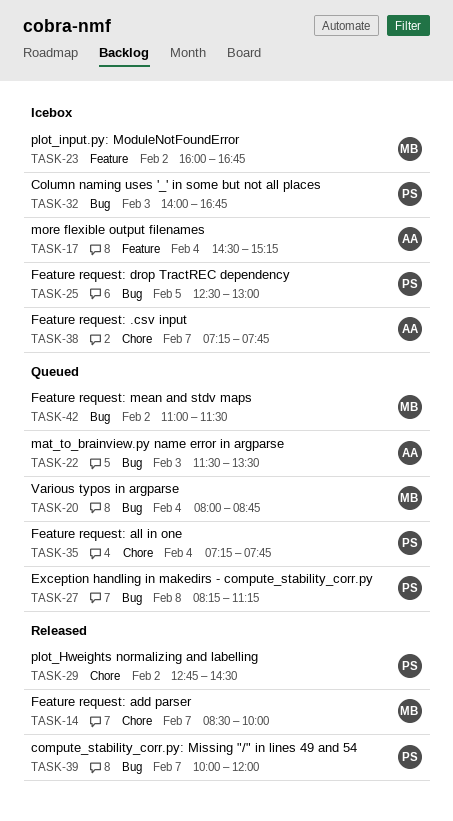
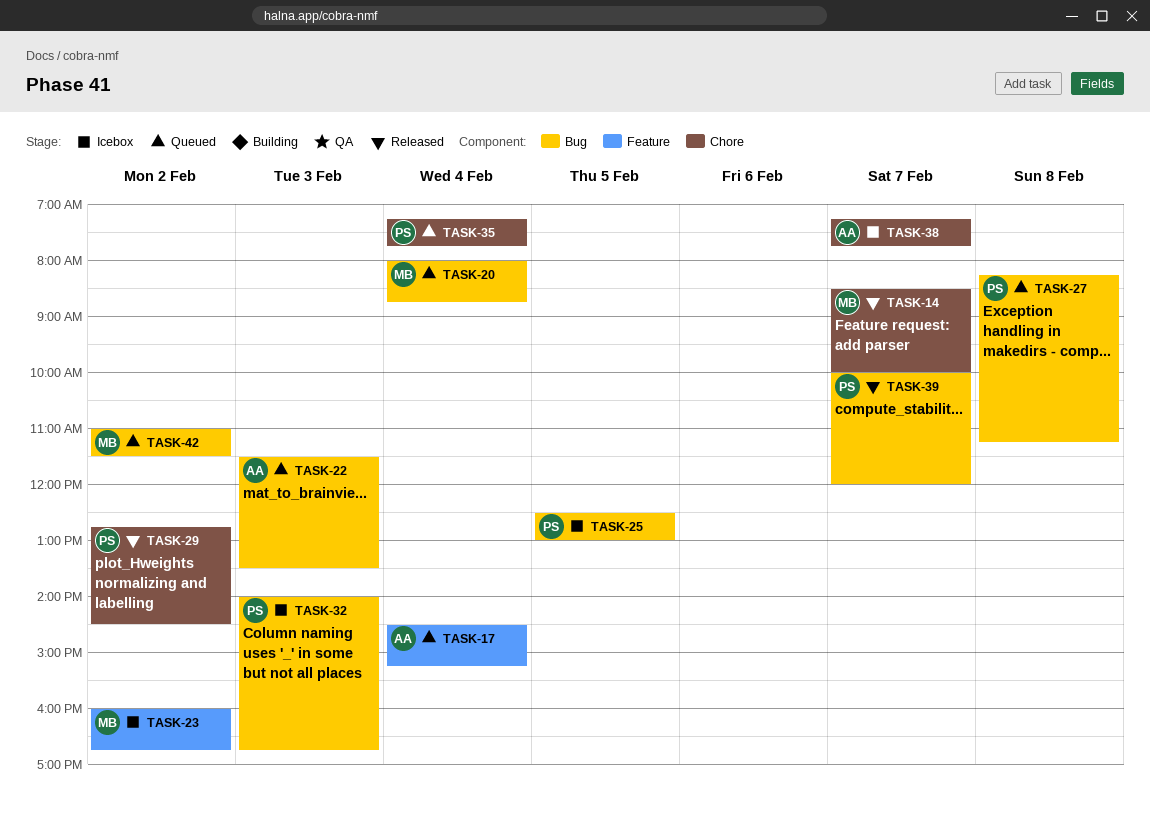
TASK-17, status: Icebox -> Queued

